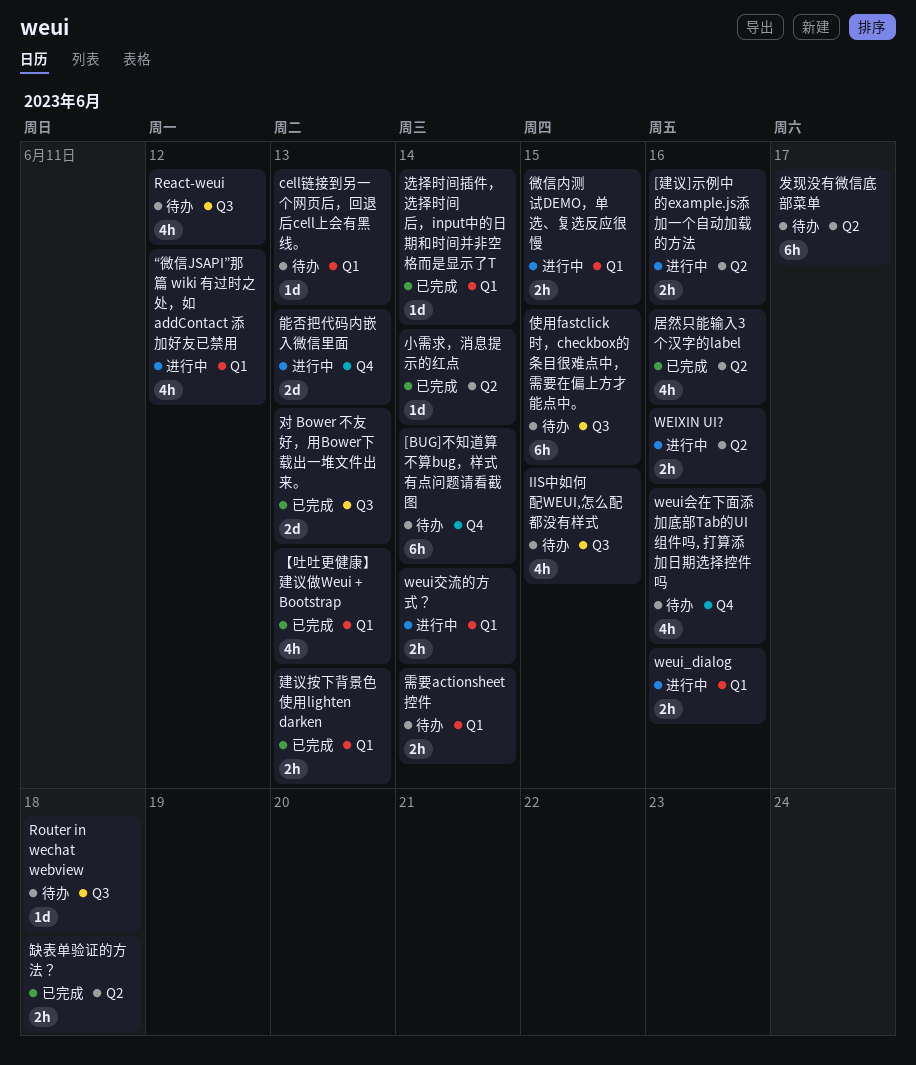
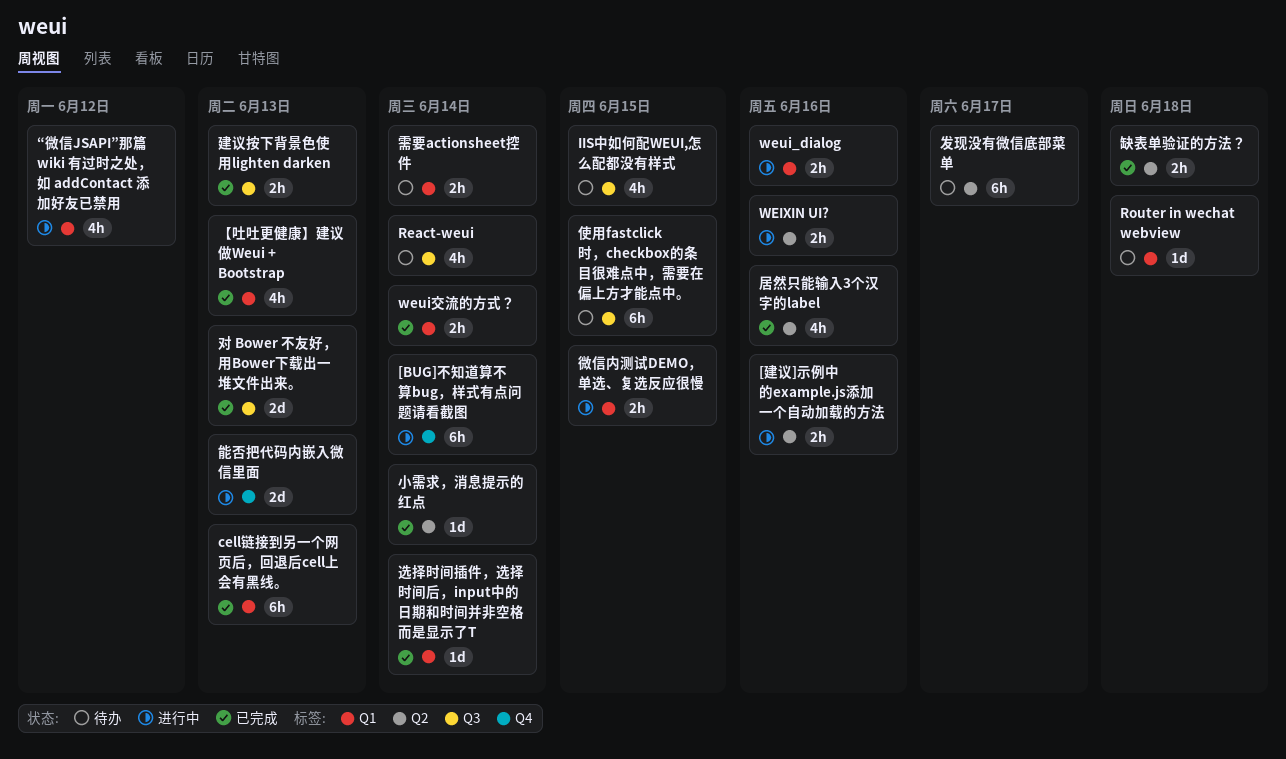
[BUG]不知道算不算bug，样式有点问题请看截图, status: 待办 -> 进行中
cell链接到另一个网页后，回退后cell上会有黑线。, status: 待办 -> 已完成
cell链接到另一个网页后，回退后cell上会有黑线。, estimate: 1d -> 6h
React-weui, due: Jun 12 -> Jun 14
Router in wechat webview, label: Q3 -> Q1
weui交流的方式？, status: 进行中 -> 已完成
weui会在下面添加底部Tab的UI组件吗, 打算添加日期选择控件吗: present -> none
建议按下背景色使用lighten darken, label: Q1 -> Q3

